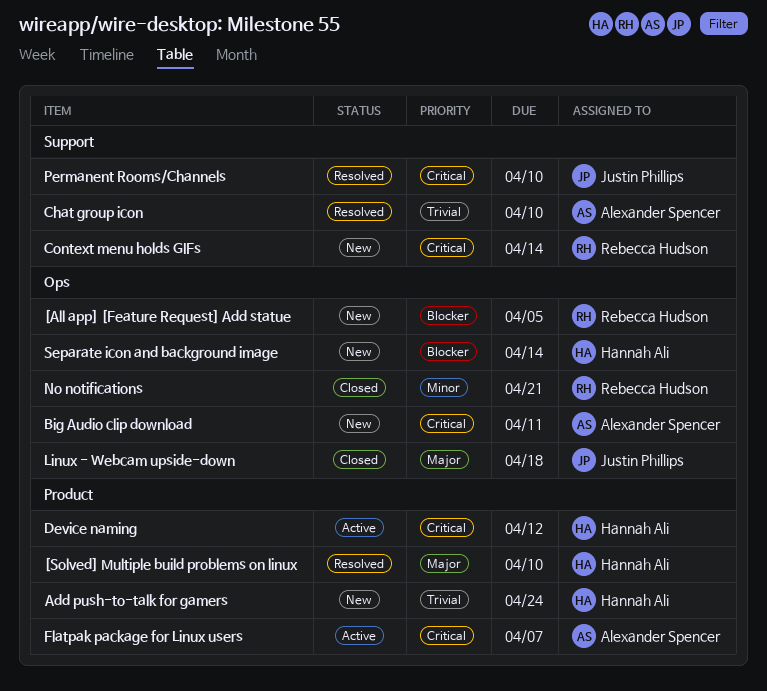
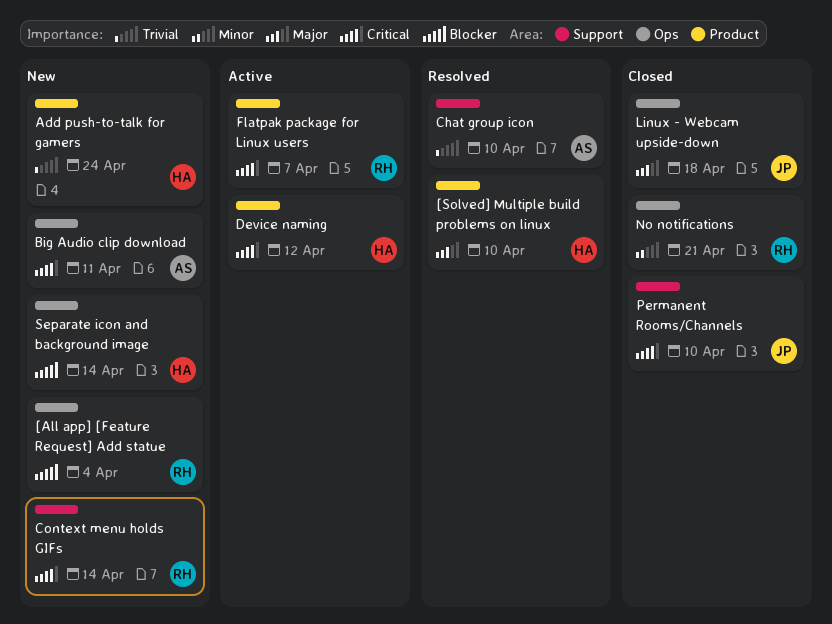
[All app] [Feature Request] Add statue, due: Apr 5 -> Apr 4
Flatpak package for Linux users, owner: Alexander Spencer -> Rebecca Hudson
Permanent Rooms/Channels, status: Resolved -> Closed

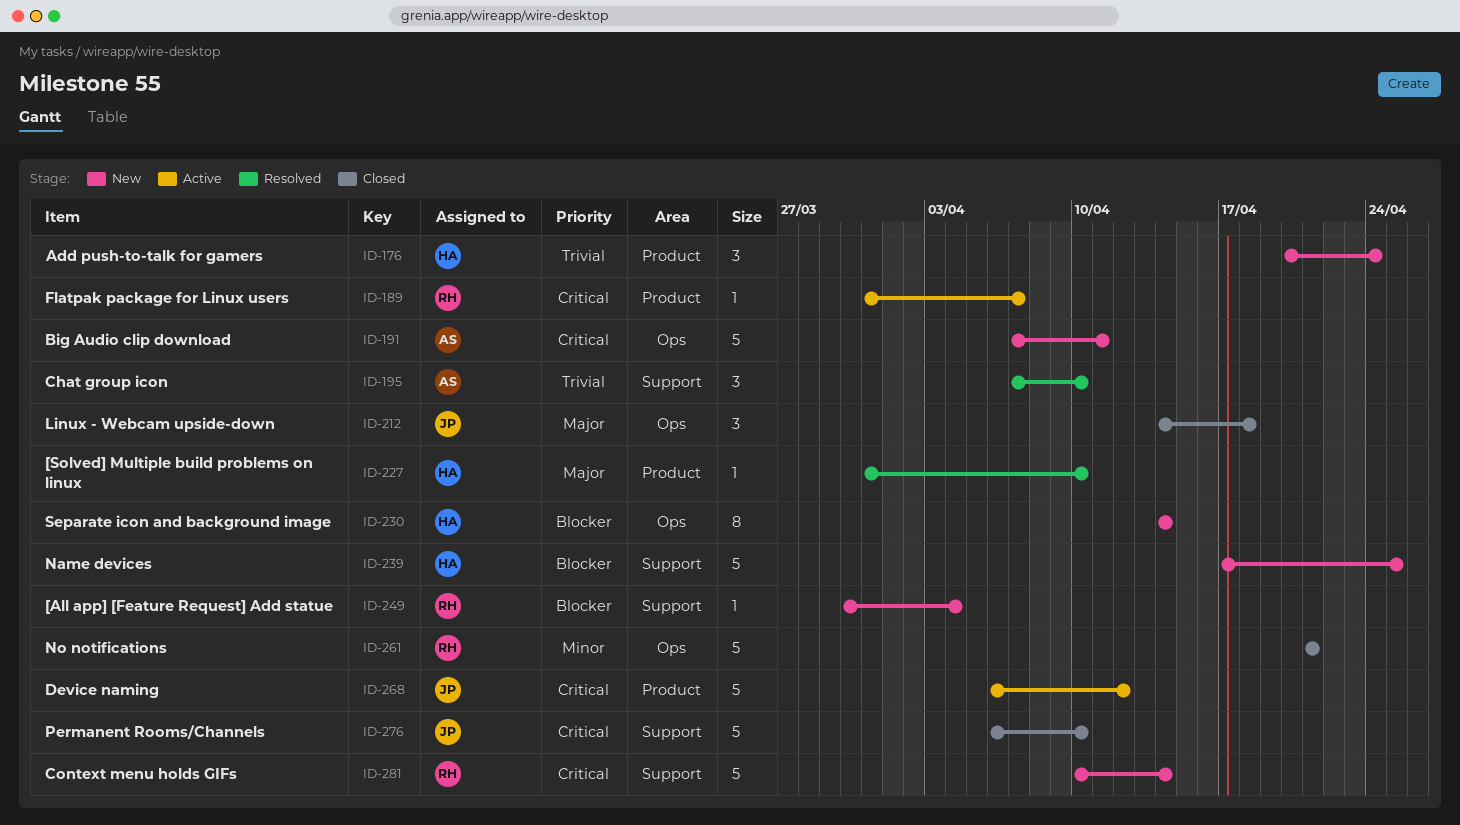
[All app] [Feature Request] Add statue, label: Ops -> Support
Device naming, owner: HA -> JP
Name devices: none -> present

